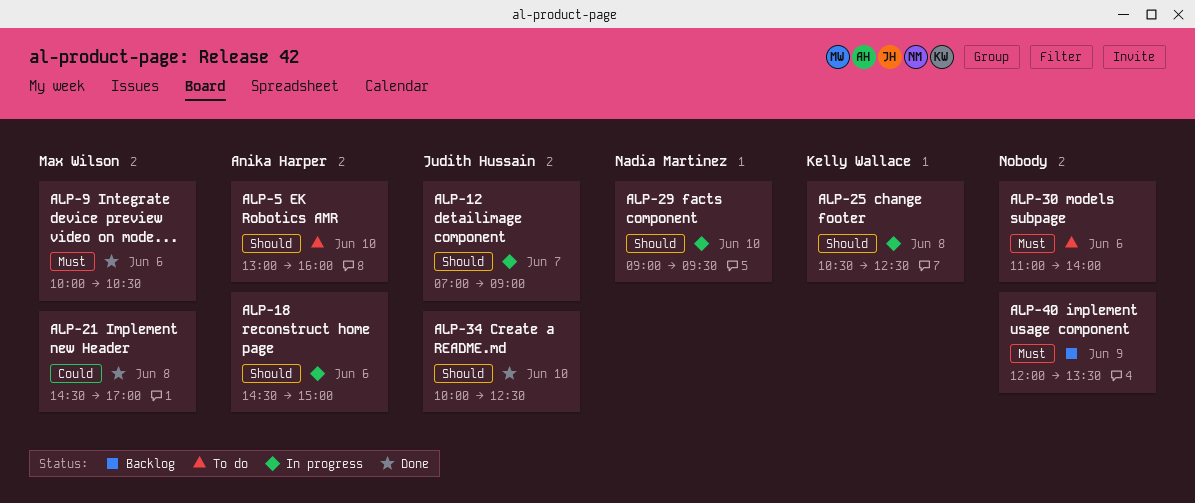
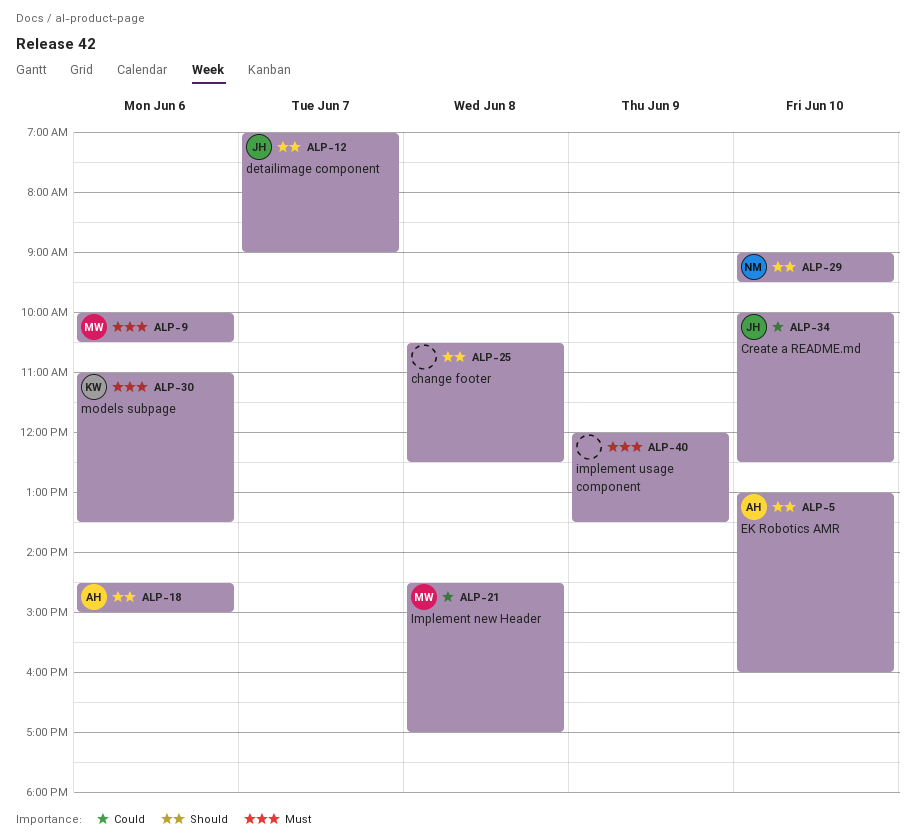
ALP-25, owner: Kelly Wallace -> none
ALP-30, owner: none -> Kelly Wallace
ALP-30, ends: 14:00 -> 13:30
ALP-34, priority: Should -> Could

